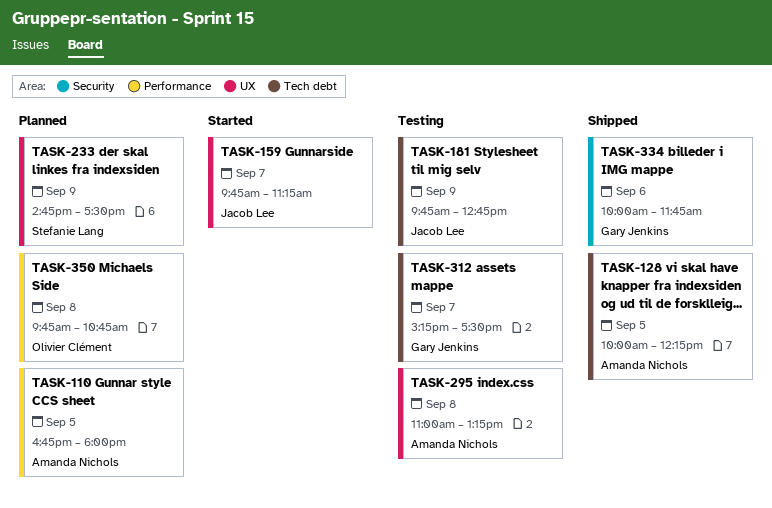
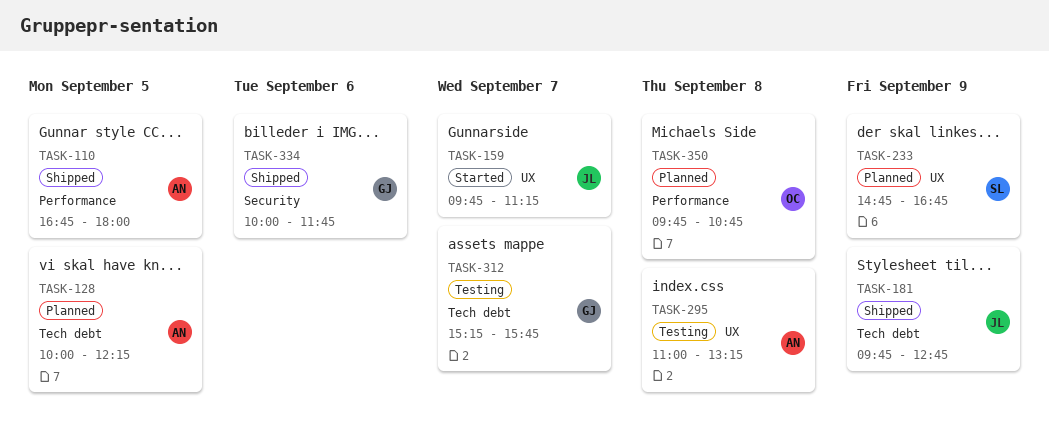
TASK-110, status: Planned -> Shipped
TASK-128, status: Shipped -> Planned
TASK-181, status: Testing -> Shipped
TASK-233, ends: 17:30 -> 16:45
TASK-312, ends: 17:30 -> 15:45

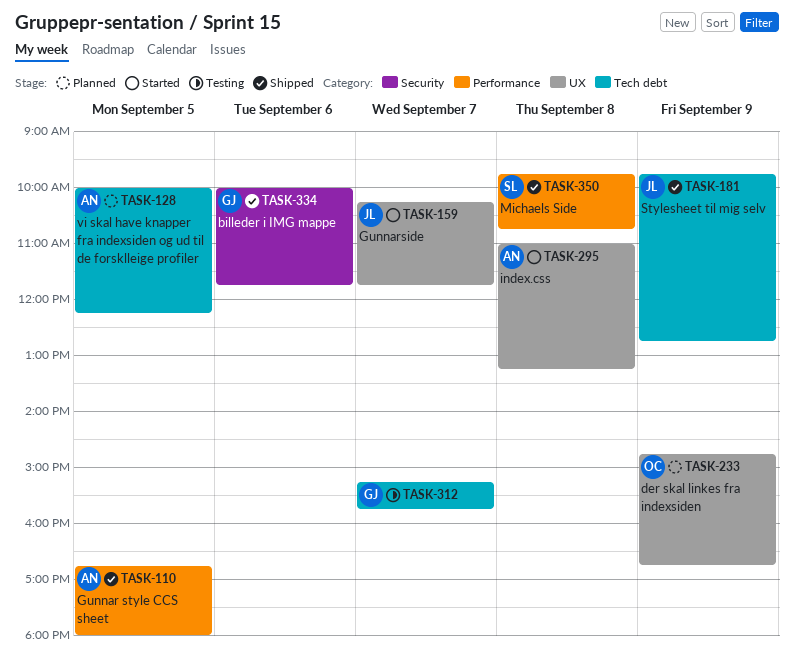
TASK-159, begins: 09:45 -> 10:15
TASK-159, ends: 11:15 -> 11:45
TASK-233, owner: SL -> OC
TASK-295, status: Testing -> Started
TASK-350, status: Planned -> Shipped
TASK-350, owner: OC -> SL

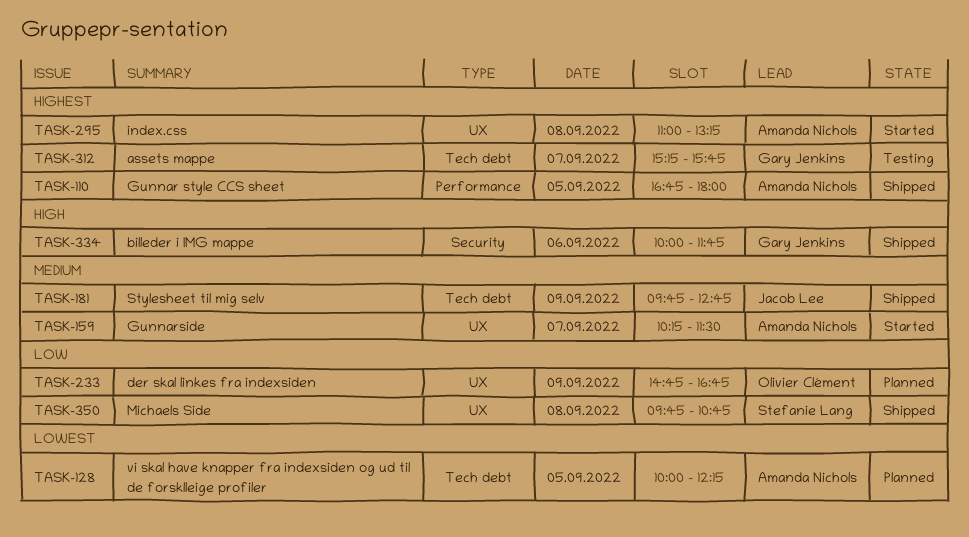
TASK-159, owner: Jacob Lee -> Amanda Nichols
TASK-159, ends: 11:45 -> 11:30
TASK-350, label: Performance -> UX

